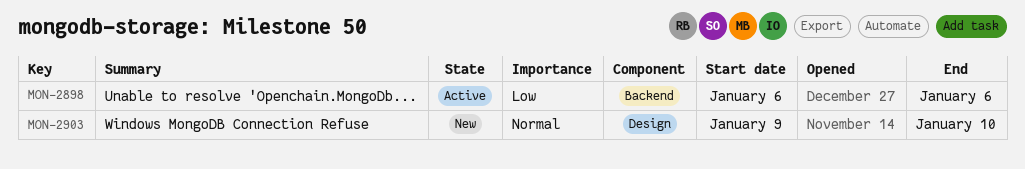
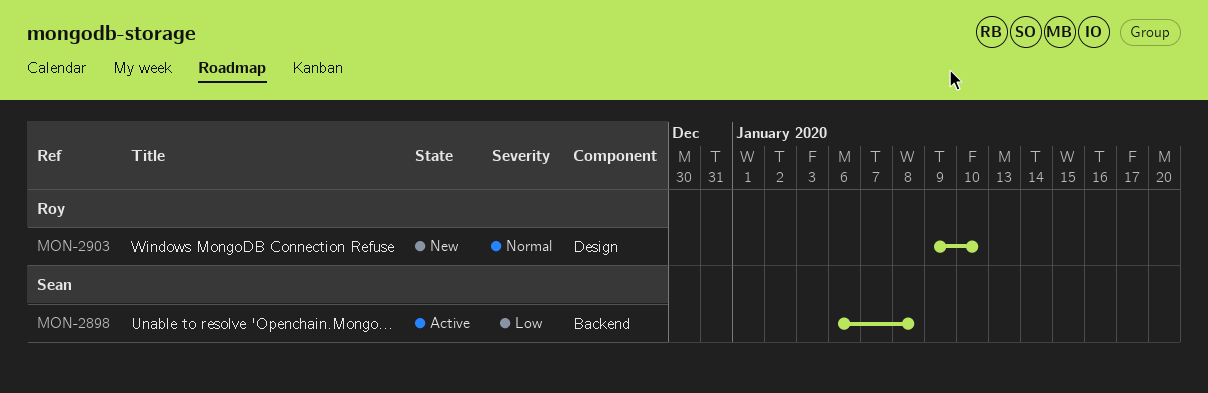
MON-2898, due: Jan 6 -> Jan 8

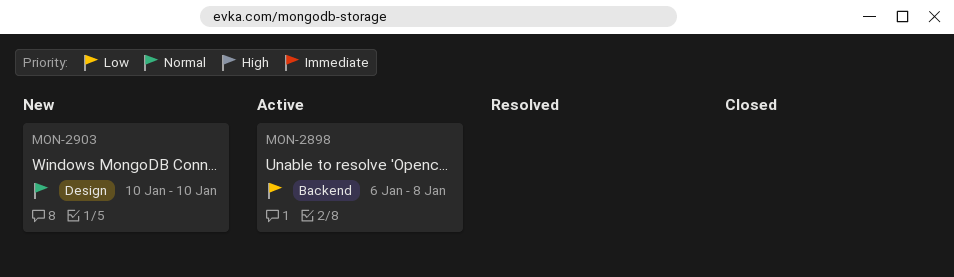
MON-2903, start: Jan 9 -> Jan 10

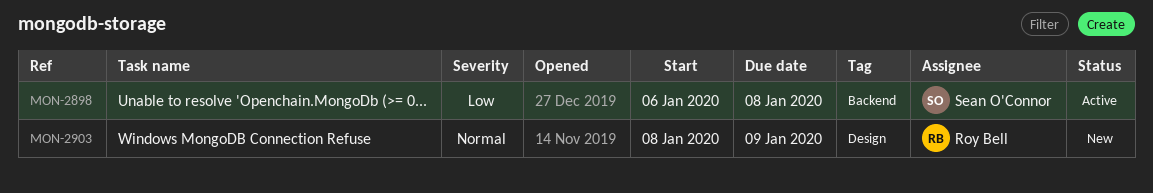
MON-2903, start: Jan 10 -> Jan 8
MON-2903, due: Jan 10 -> Jan 9

